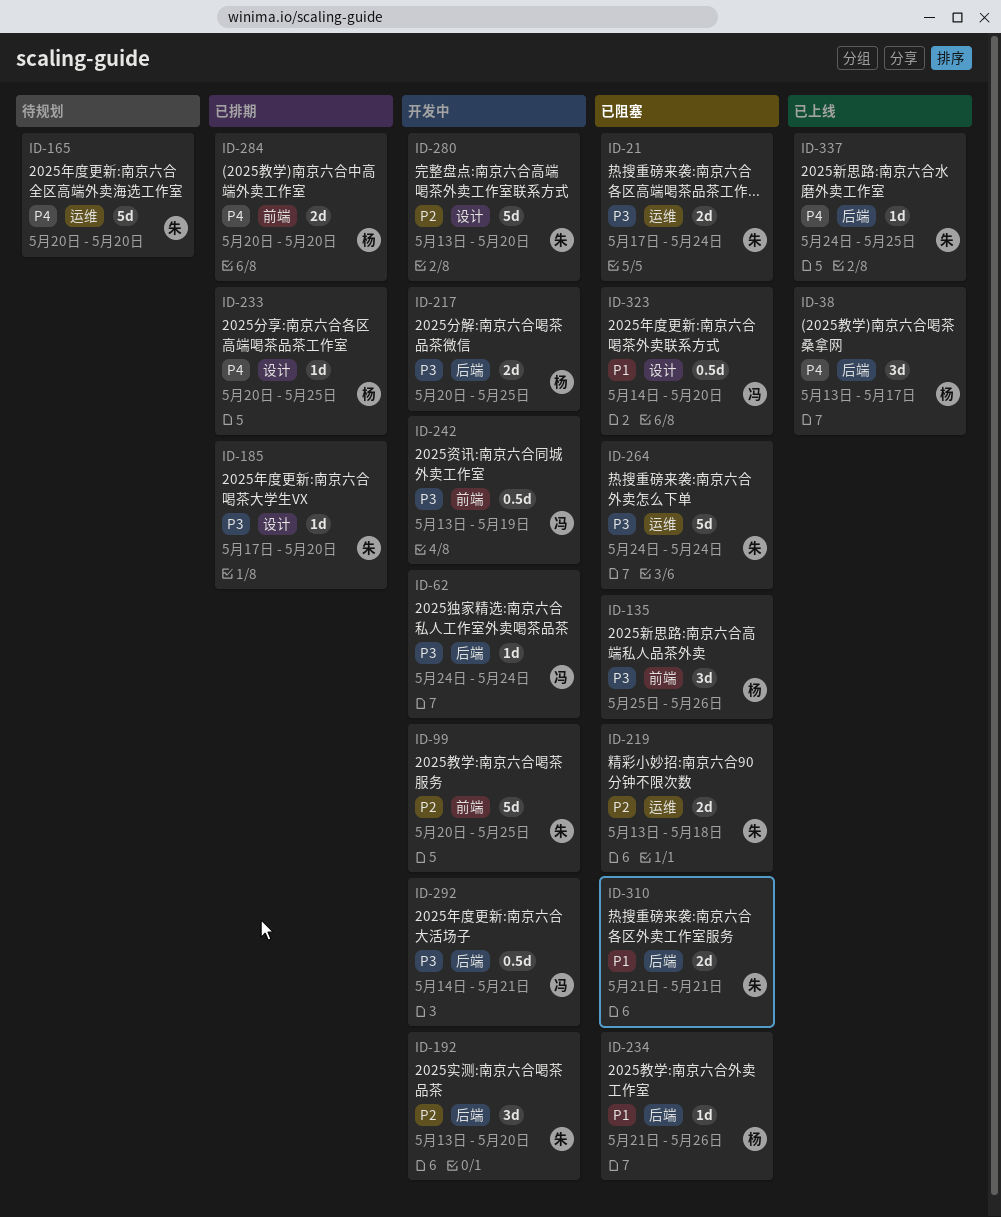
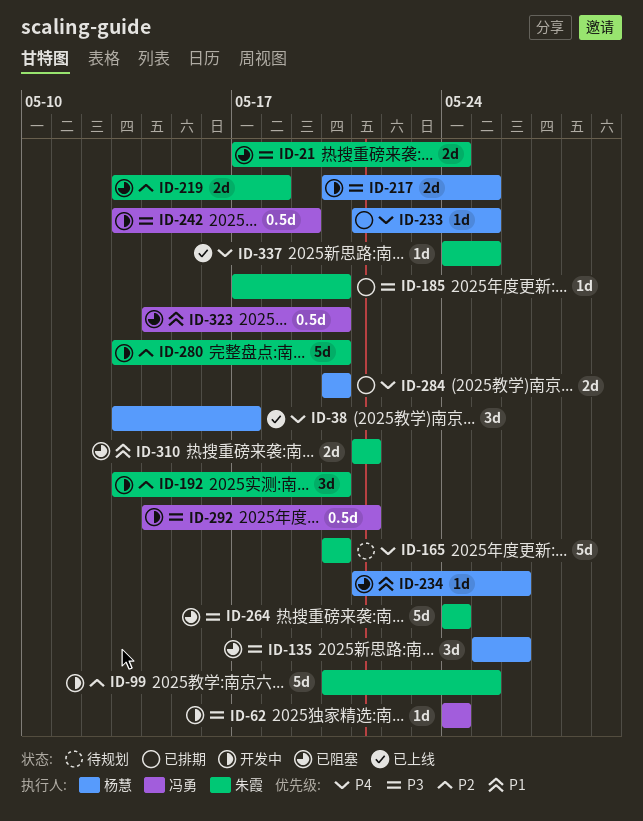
ID-233, start: May 20 -> May 21

